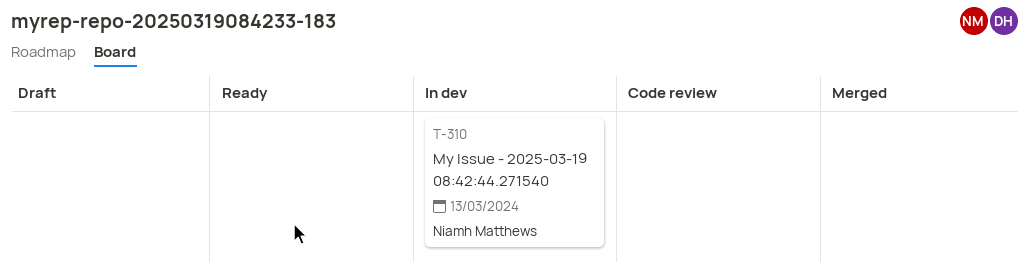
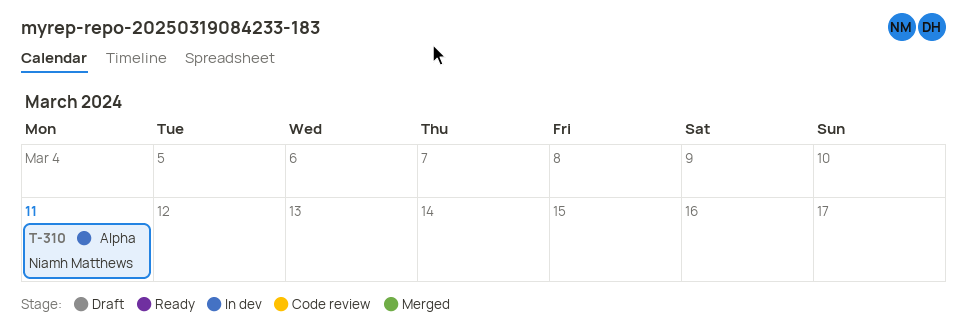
T-310, due: Mar 13 -> Mar 11

